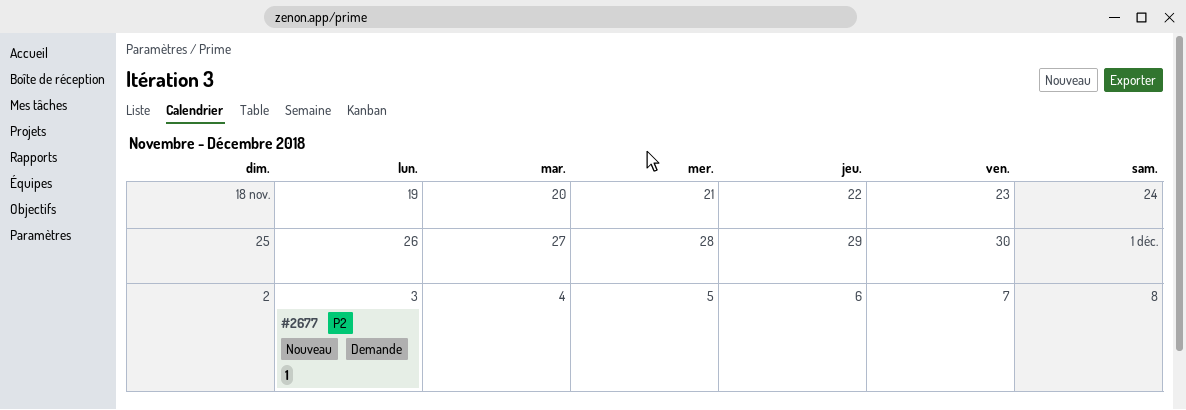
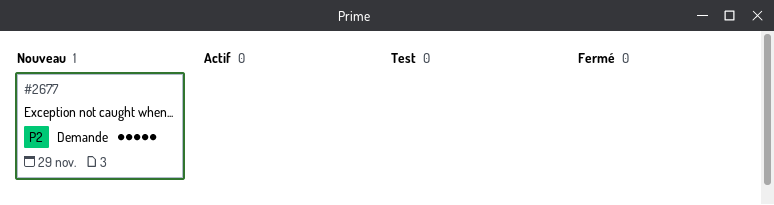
#2677, estimate: 1 -> 5
#2677, due: Dec 3 -> Nov 29

